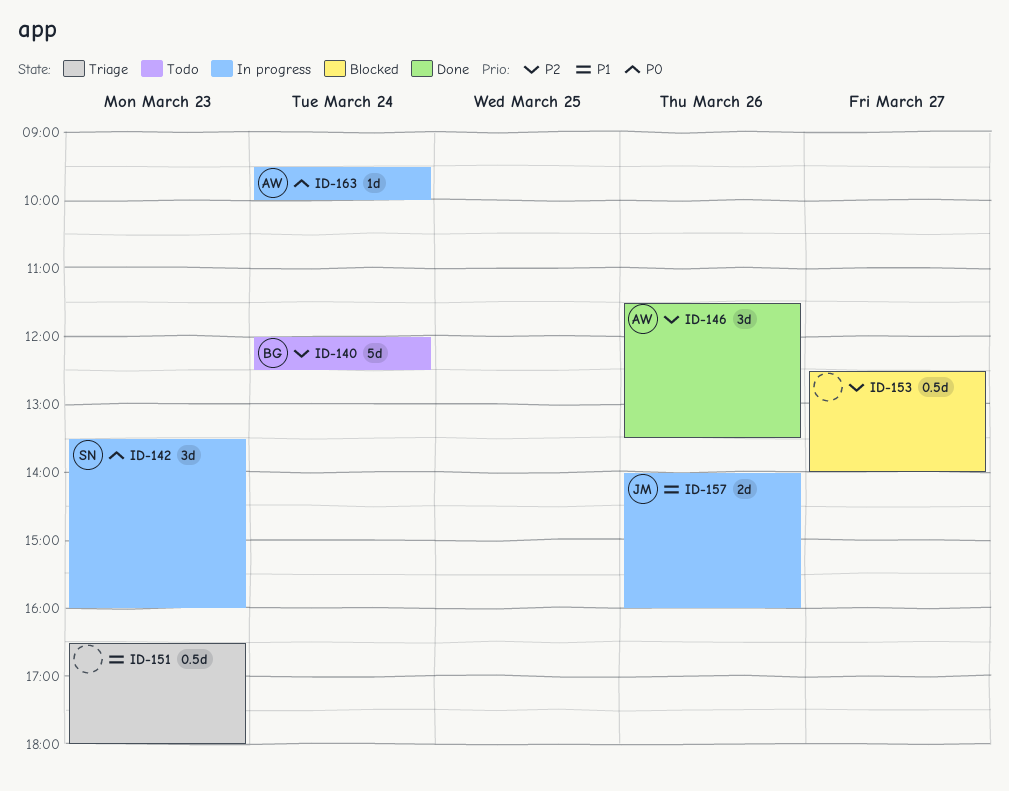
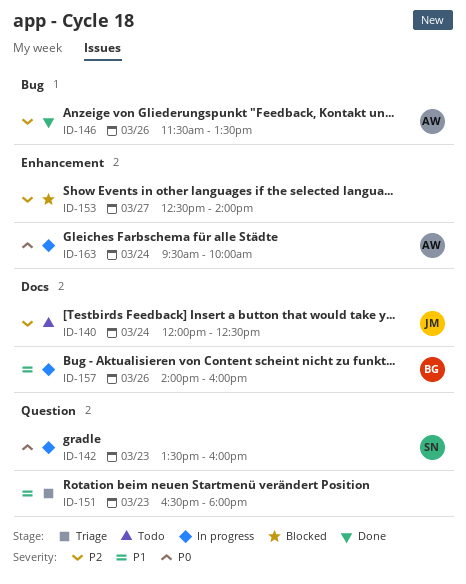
ID-140, owner: BG -> JM
ID-157, owner: JM -> BG

